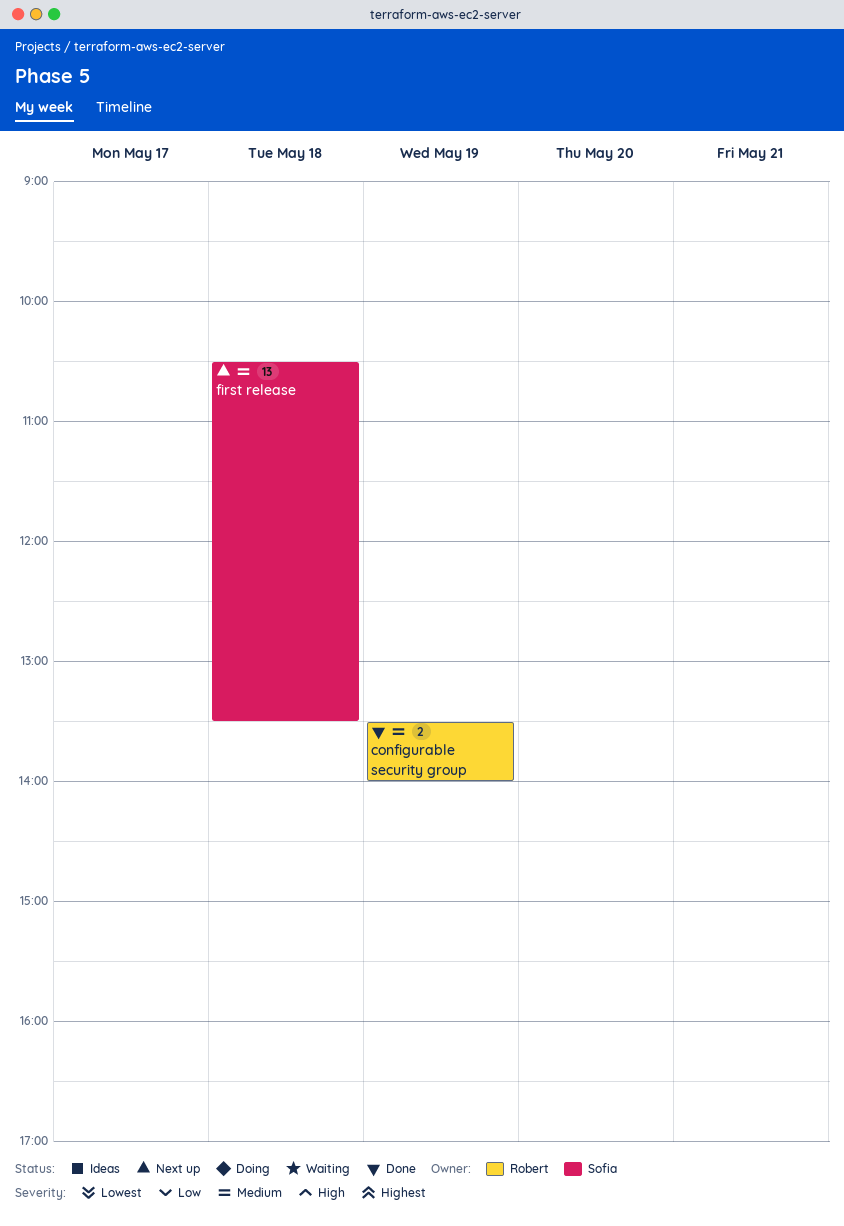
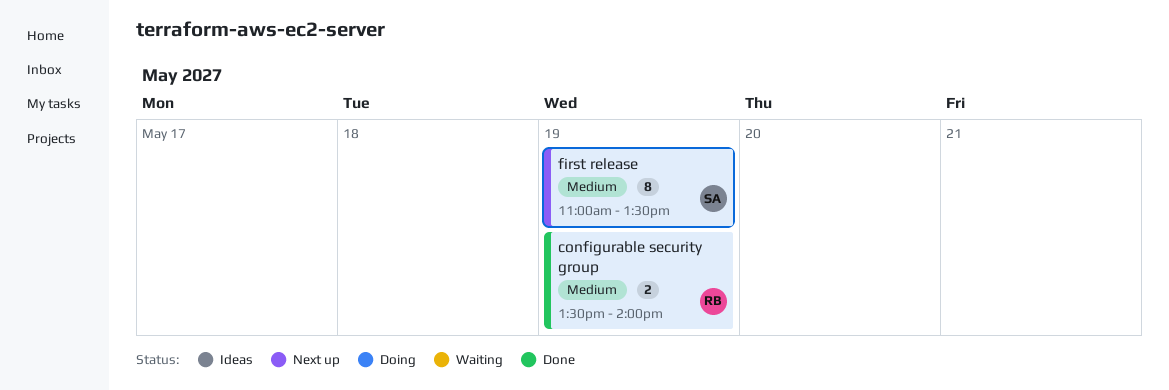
first release, estimate: 13 -> 8
first release, day: May 18 -> May 19
first release, begins: 10:30 -> 11:00

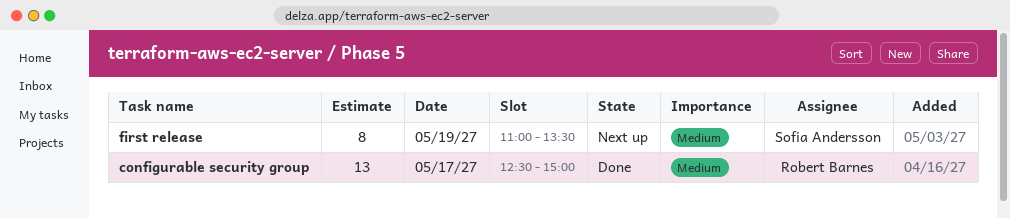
configurable security group, estimate: 2 -> 13
configurable security group, day: May 19 -> May 17
configurable security group, begins: 13:30 -> 12:30
configurable security group, ends: 14:00 -> 15:00

